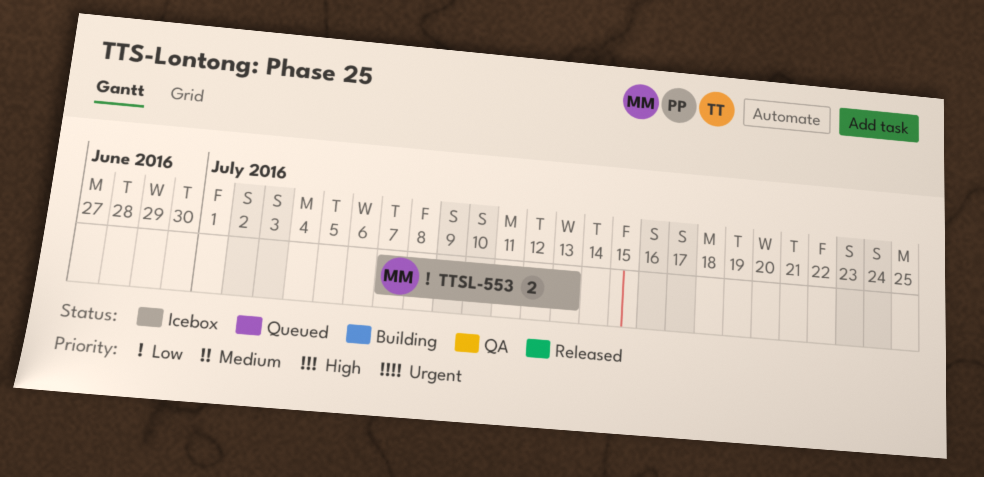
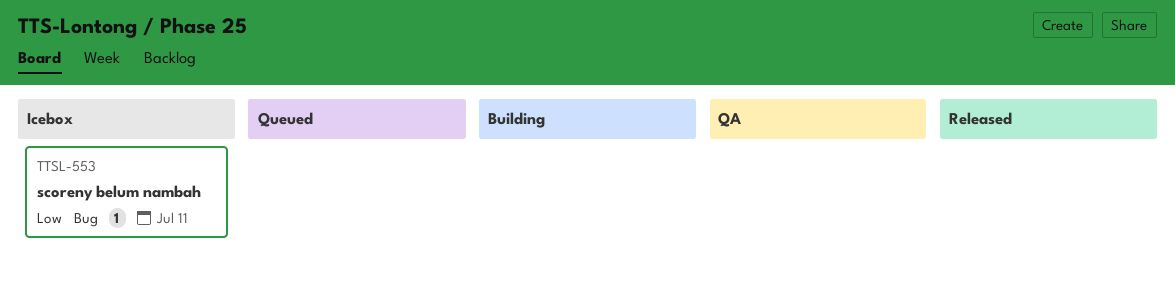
TTSL-553, estimate: 2 -> 1
TTSL-553, due: Jul 13 -> Jul 11

